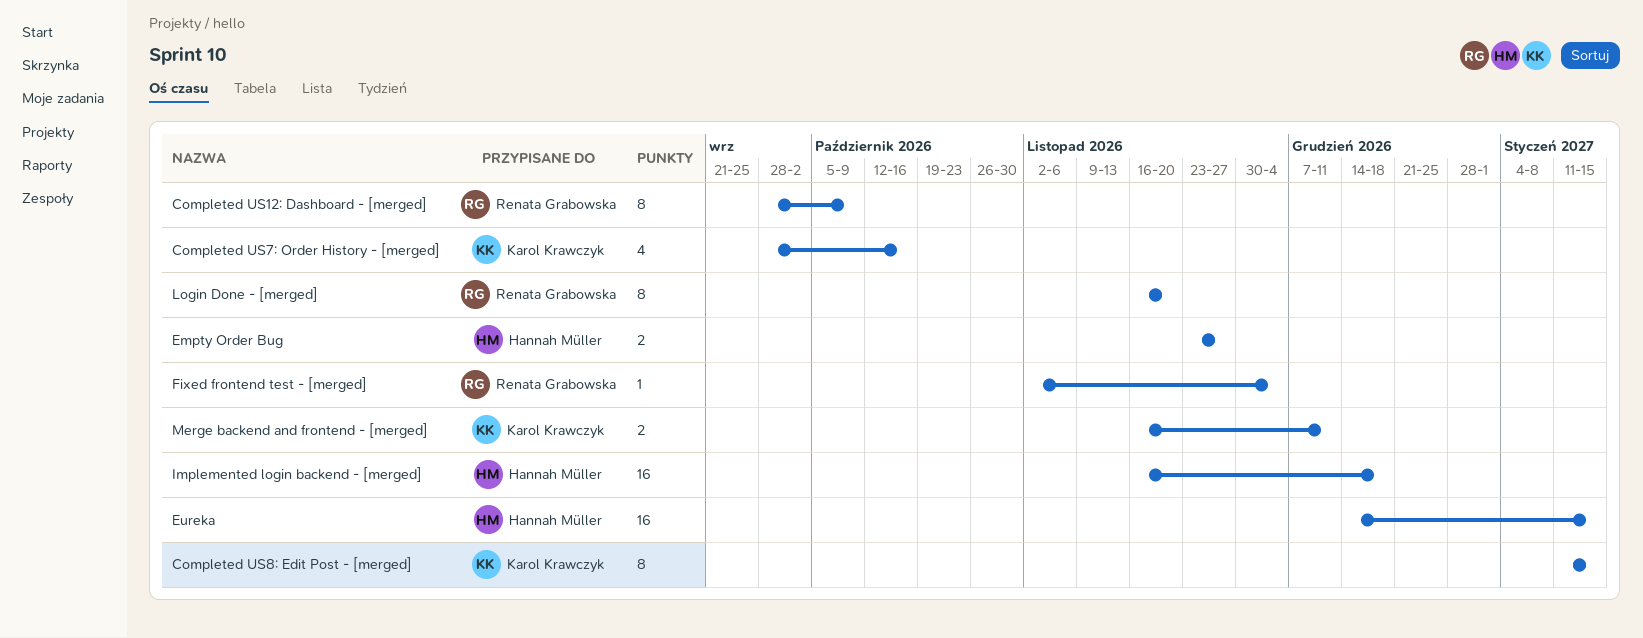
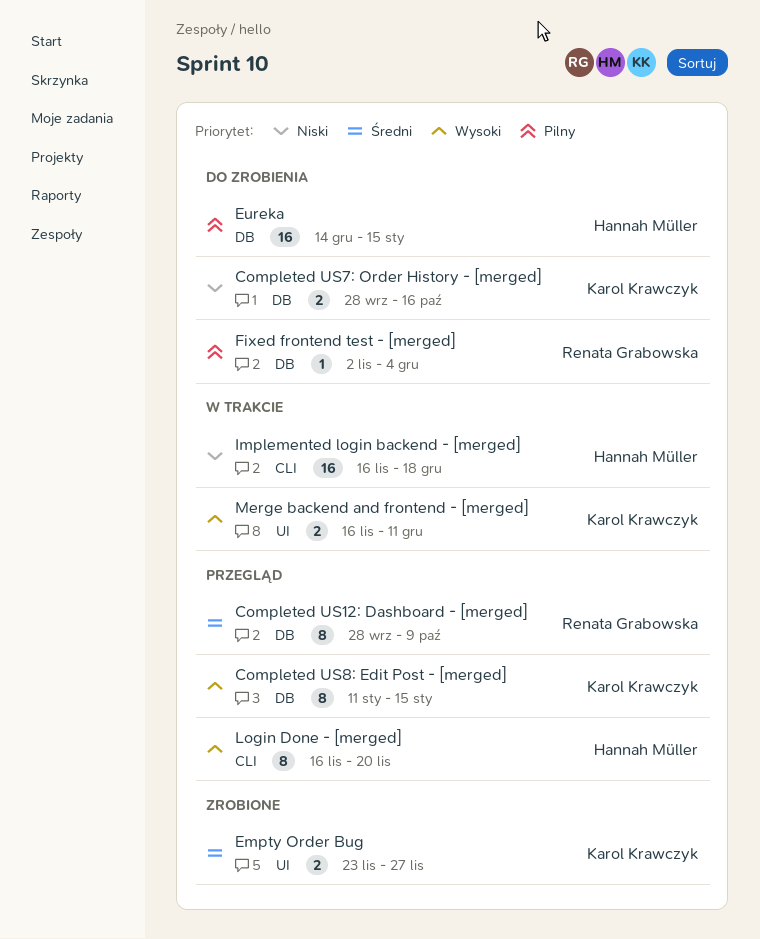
Completed US7: Order History - [merged], estimate: 4 -> 2
Empty Order Bug, owner: Hannah Müller -> Karol Krawczyk
Login Done - [merged], owner: Renata Grabowska -> Hannah Müller

